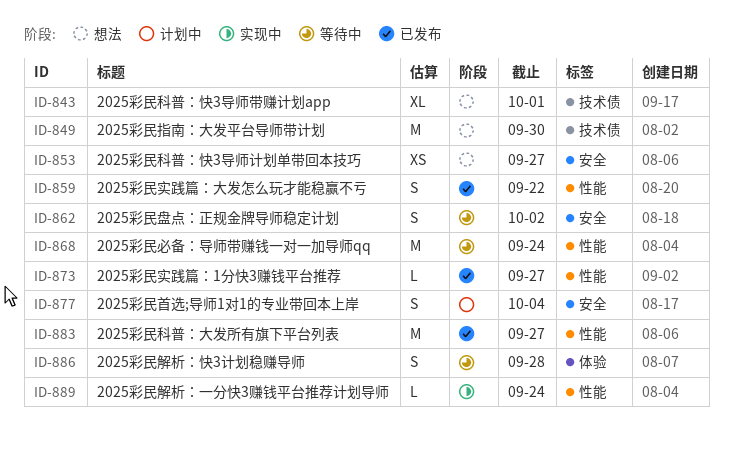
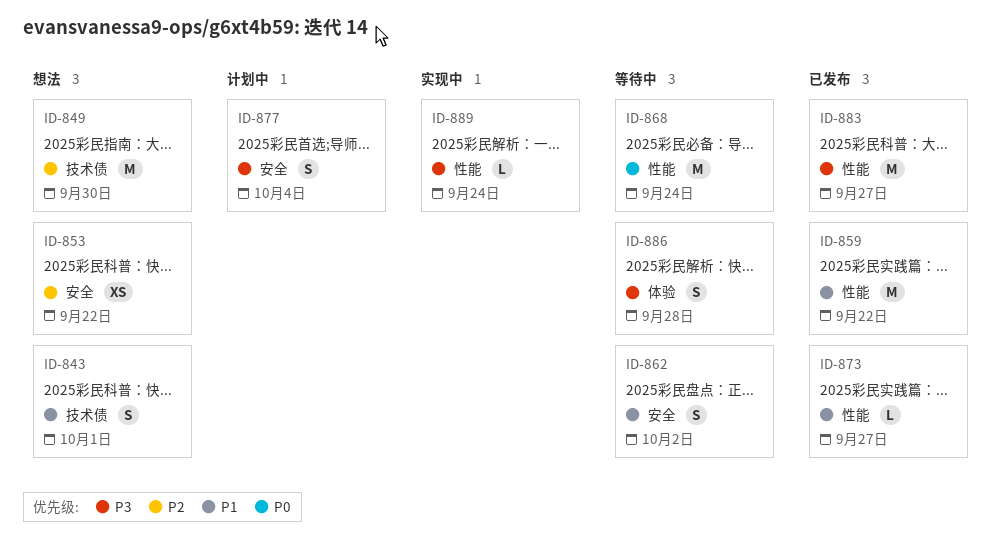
ID-843, estimate: XL -> S
ID-853, due: Sep 27 -> Sep 22
ID-859, estimate: S -> M

